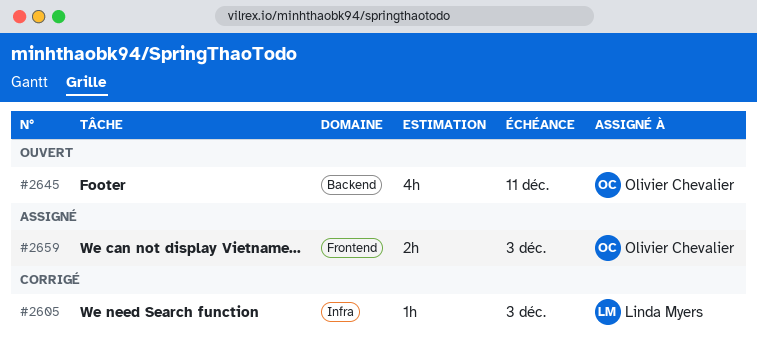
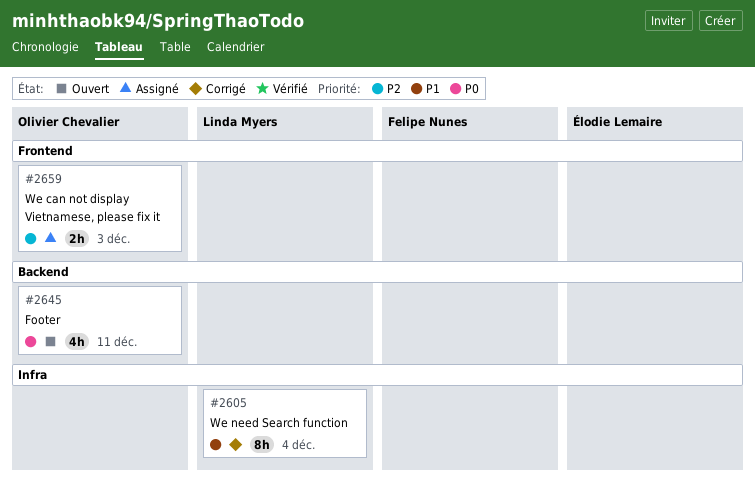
#2605, estimate: 1h -> 8h
#2605, due: Dec 3 -> Dec 4

